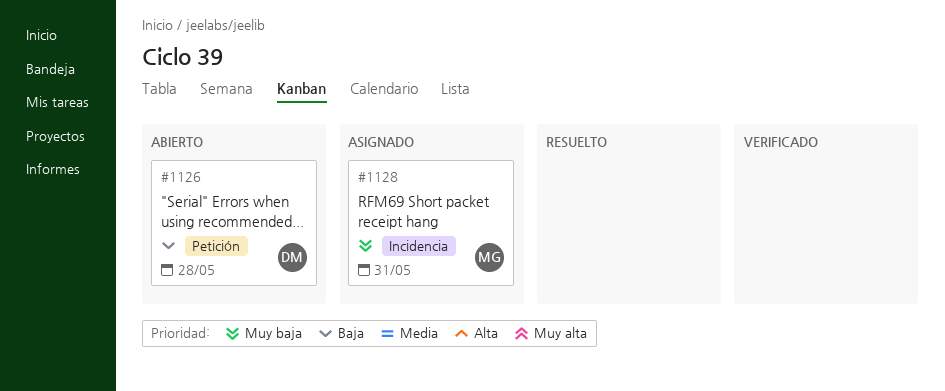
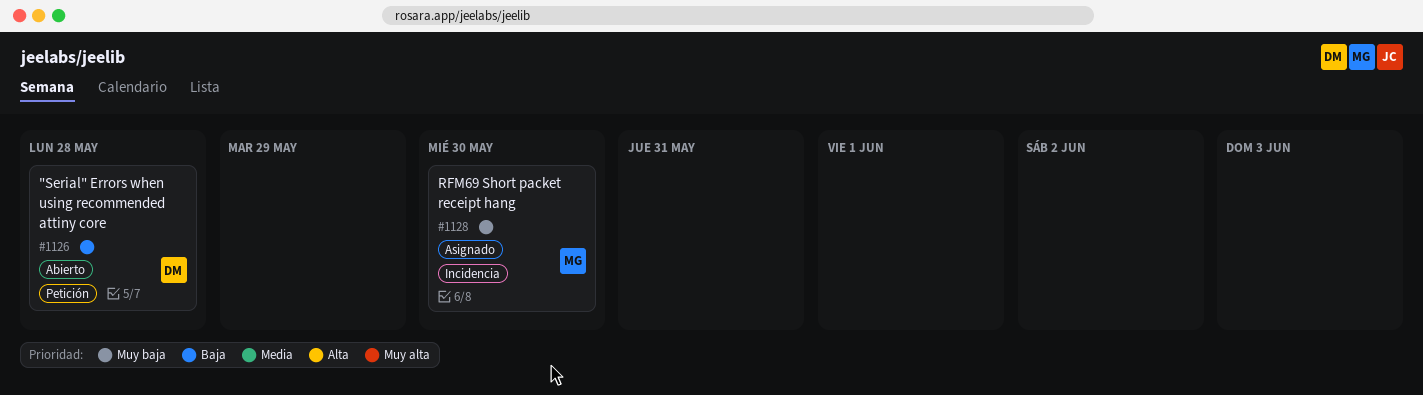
#1128, due: May 31 -> May 30

